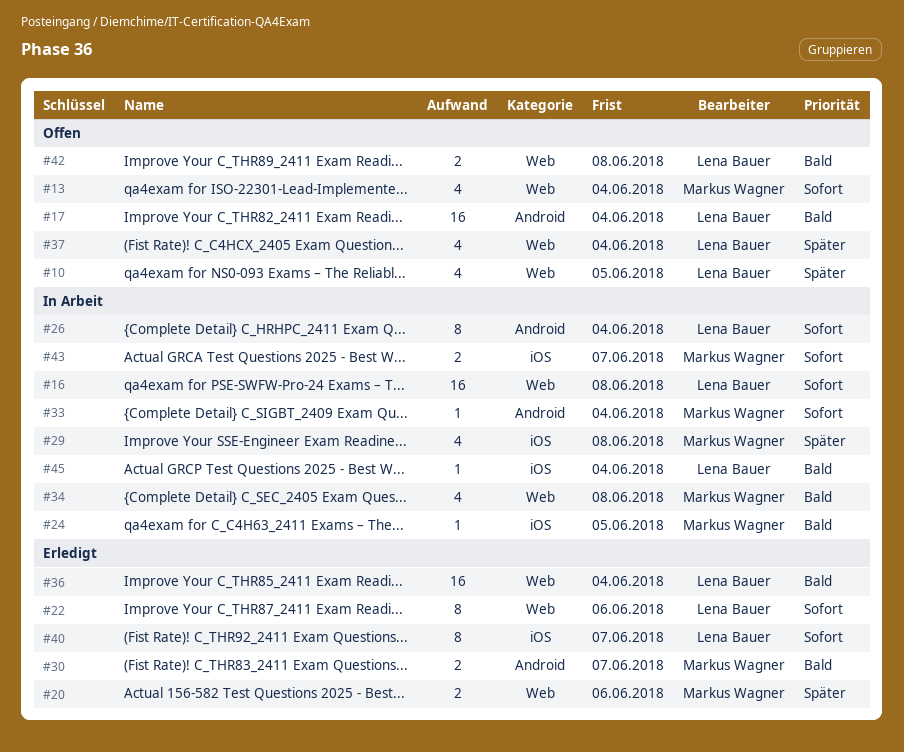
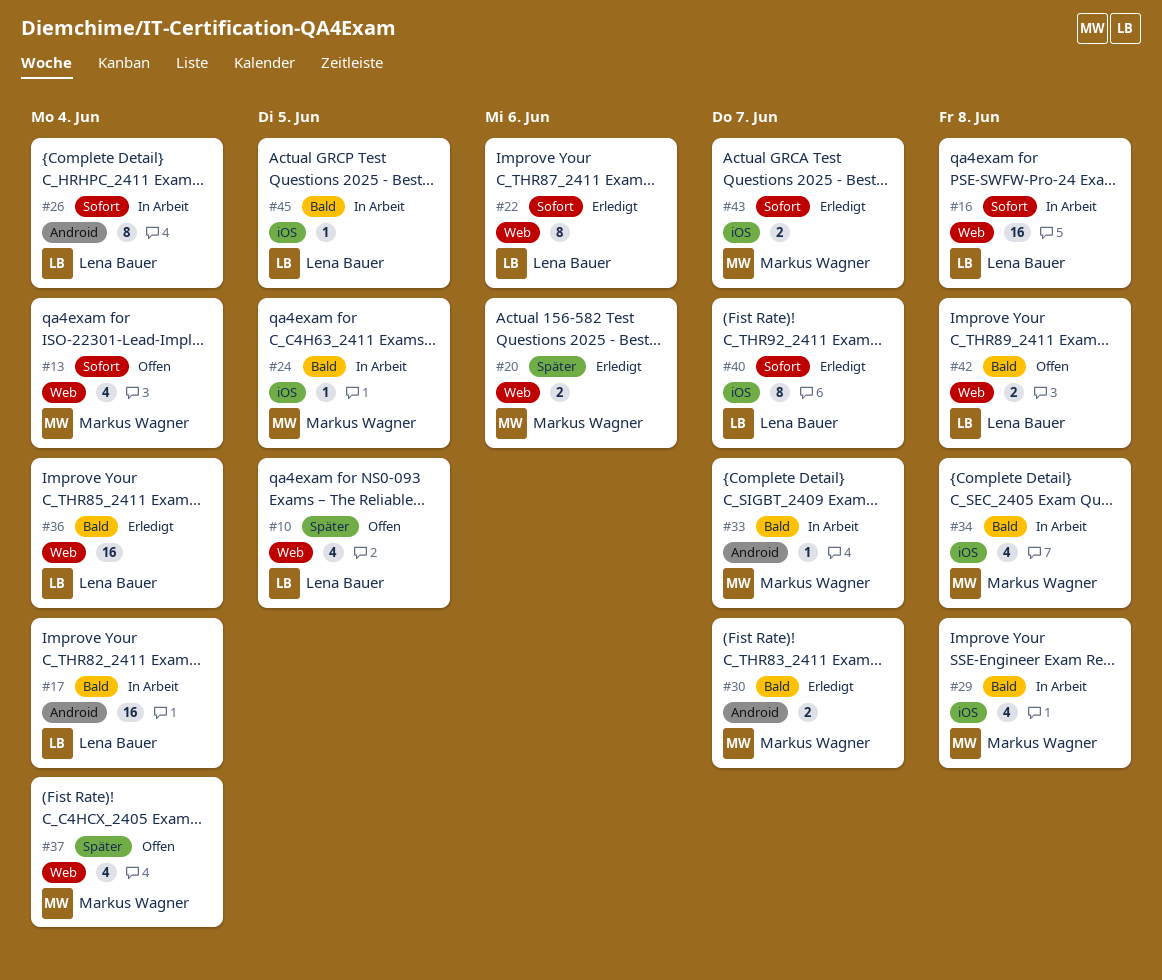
#17, status: Offen -> In Arbeit
#29, priority: Später -> Bald
#33, priority: Sofort -> Bald
#33, due: Jun 4 -> Jun 7
#34, label: Web -> iOS
#37, owner: Lena Bauer -> Markus Wagner
#43, status: In Arbeit -> Erledigt
#45, due: Jun 4 -> Jun 5

